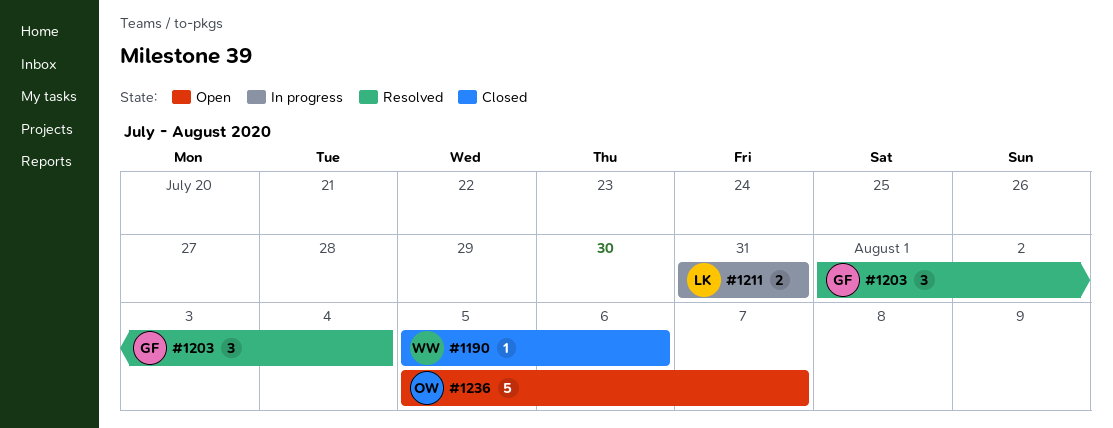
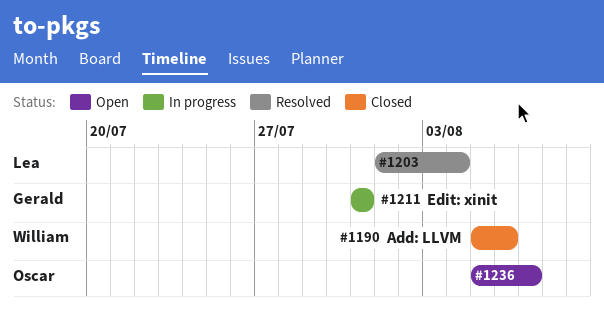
#1203, owner: Gerald -> Lea
#1211, owner: Lea -> Gerald

